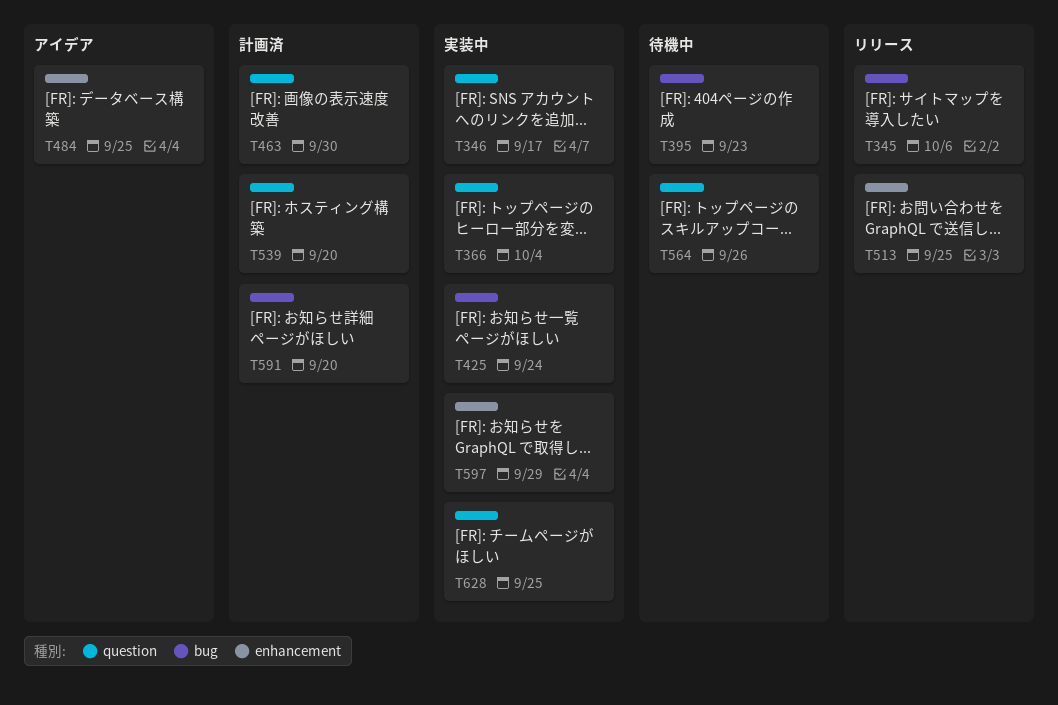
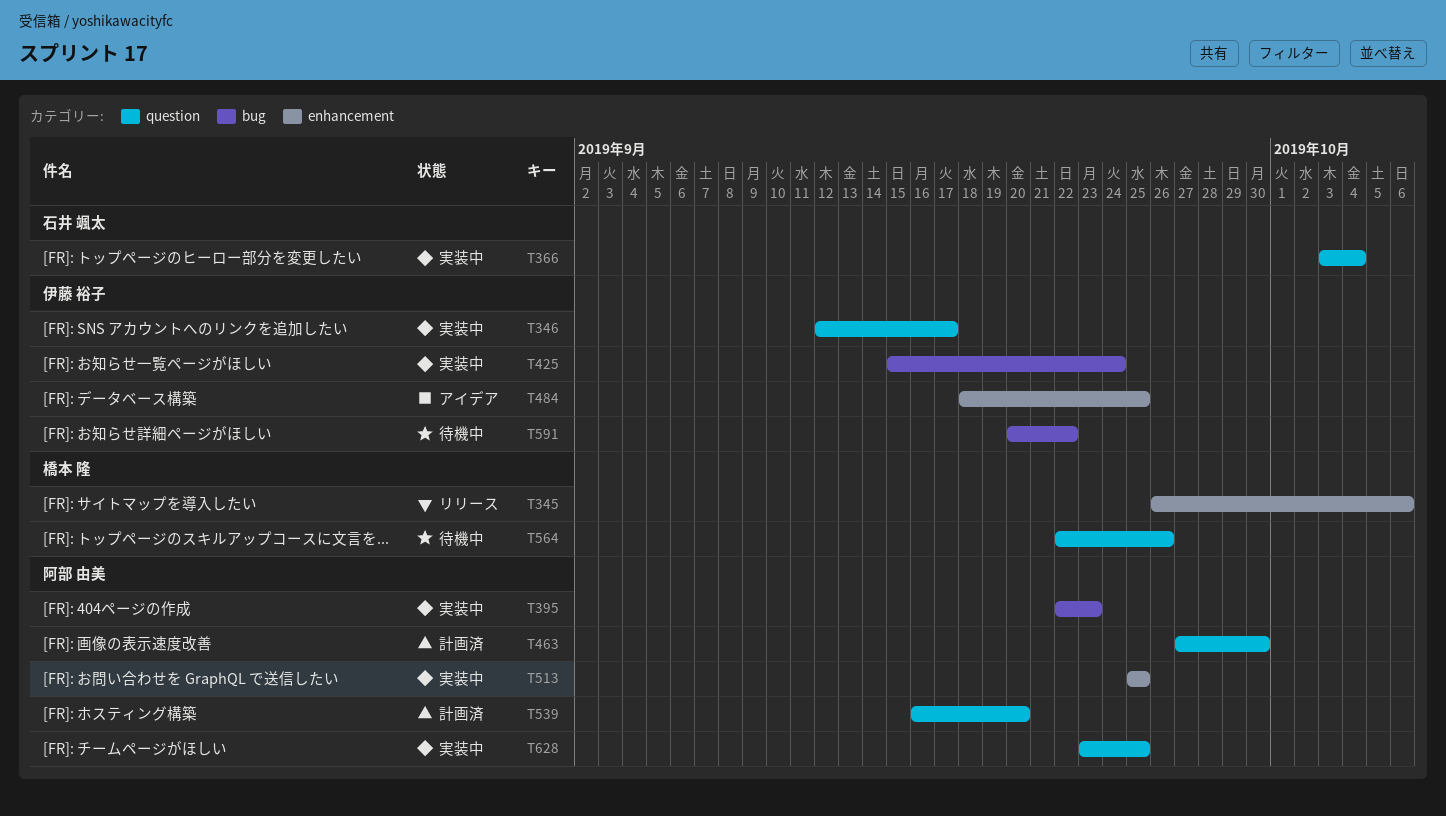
T345, label: bug -> enhancement
T395, status: 待機中 -> 実装中
T513, status: リリース -> 実装中
T591, status: 計画済 -> 待機中
T591, due: Sep 20 -> Sep 22
T597: present -> none

